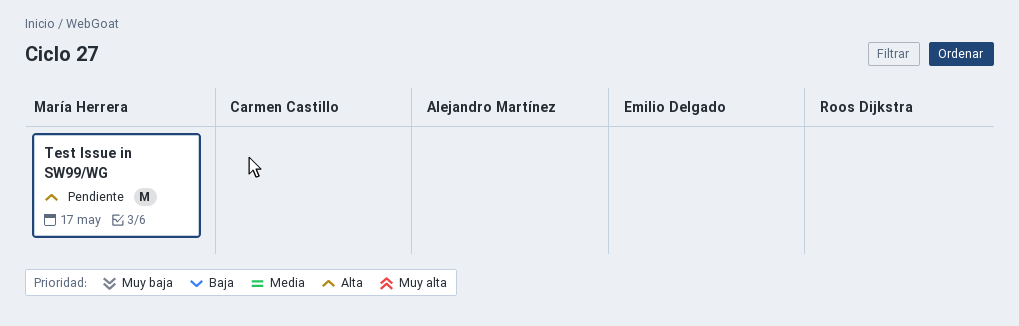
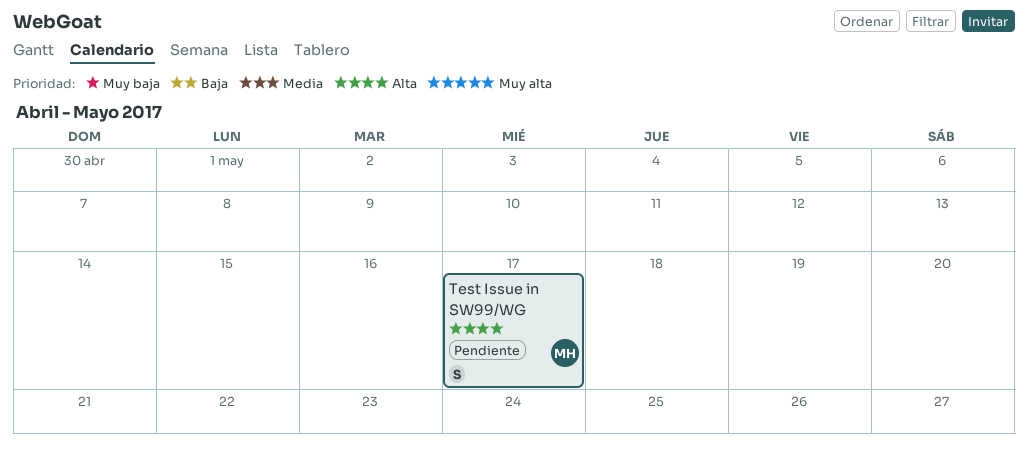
Test Issue in SW99/WG, estimate: M -> S

